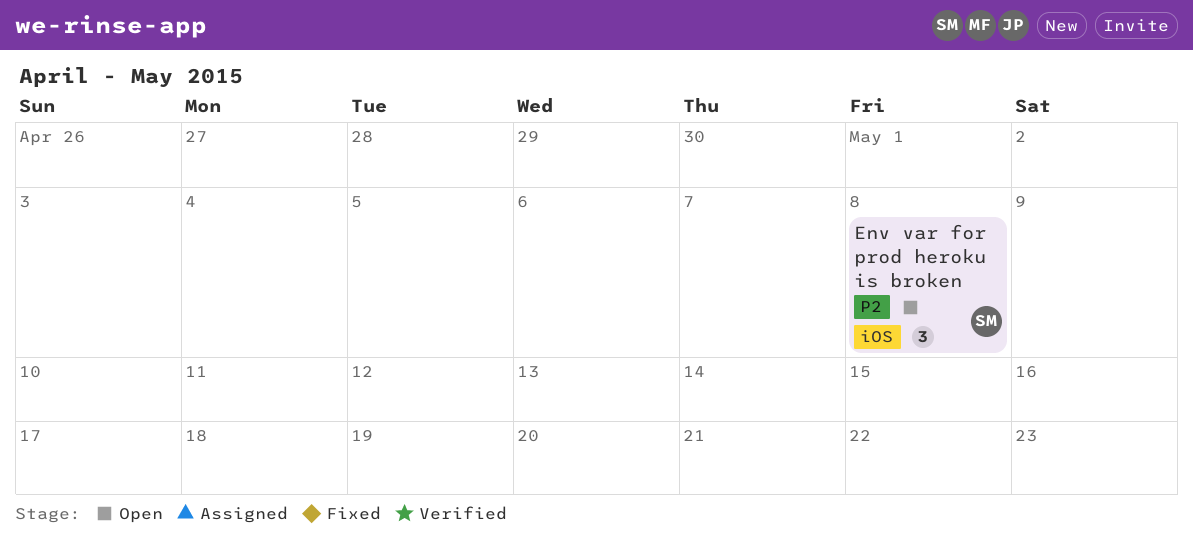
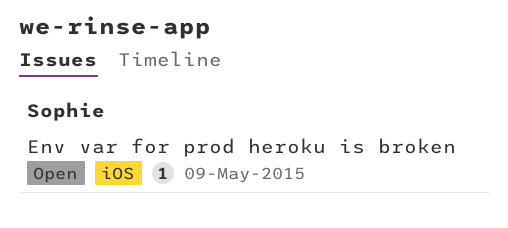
Env var for prod heroku is broken, estimate: 3 -> 1
Env var for prod heroku is broken, due: May 8 -> May 9

